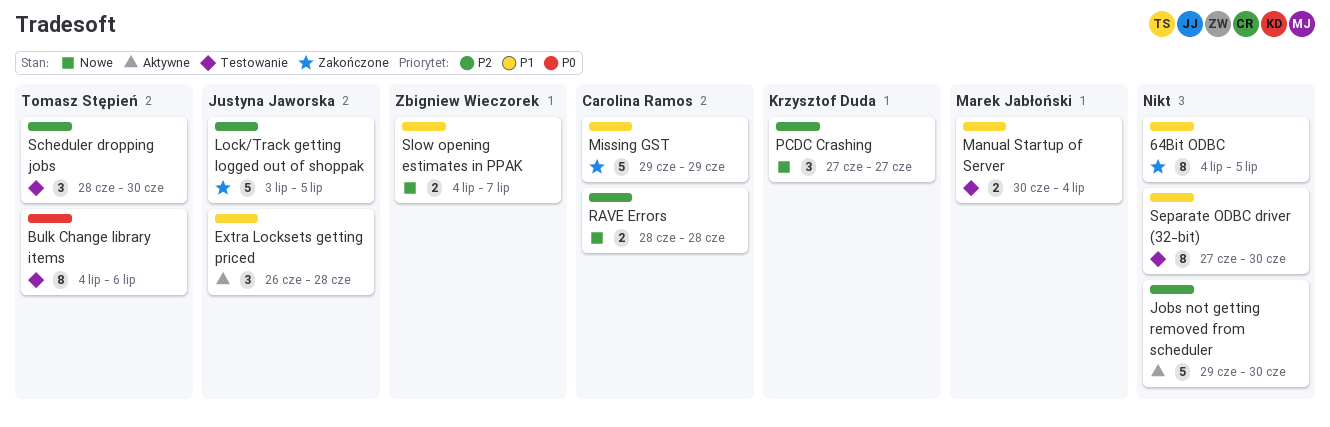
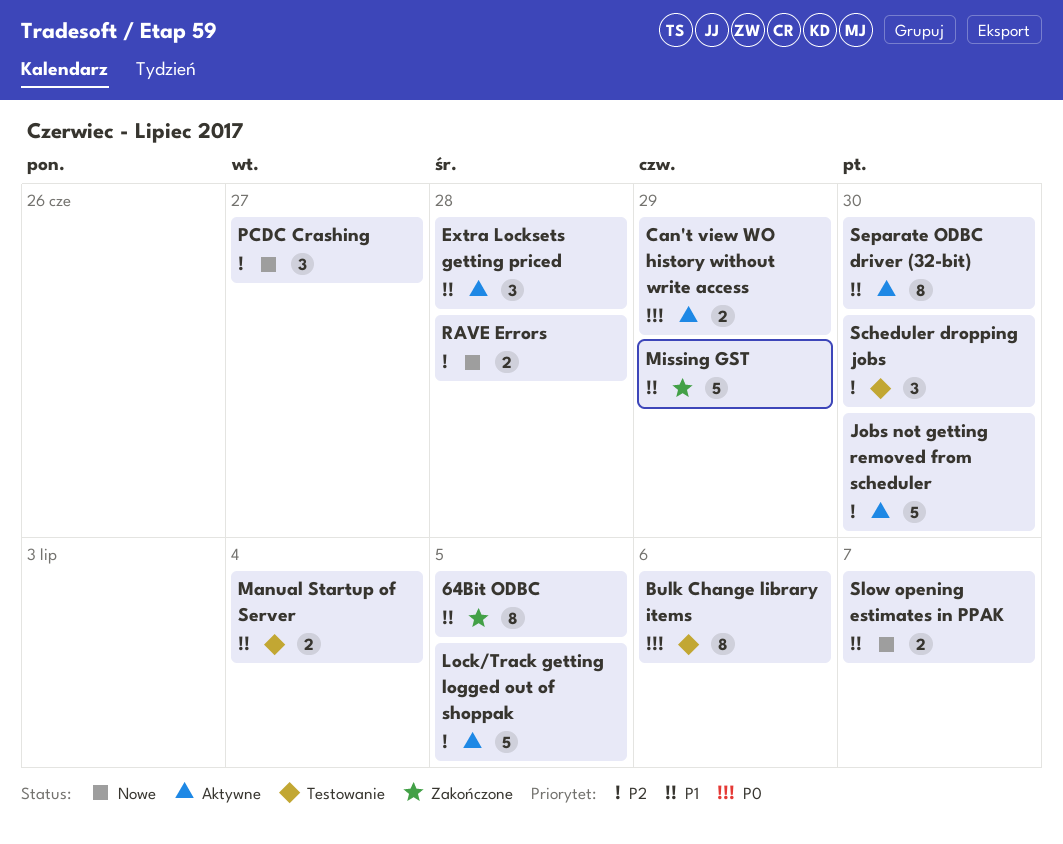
Can't view WO history without write access: none -> present
Lock/Track getting logged out of shoppak, status: Zakończone -> Aktywne
Separate ODBC driver (32-bit), status: Testowanie -> Aktywne

